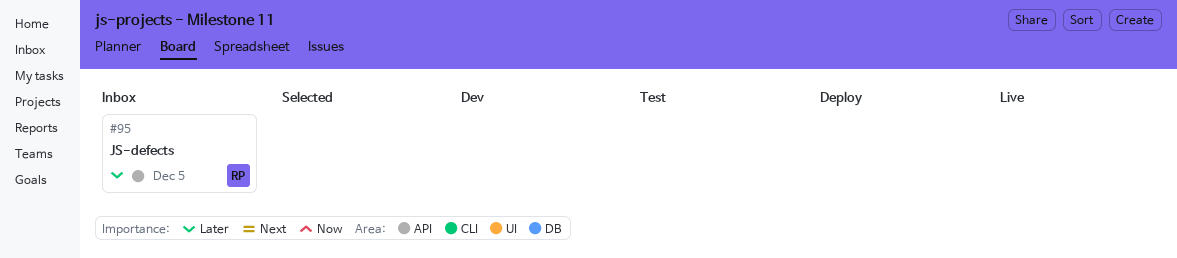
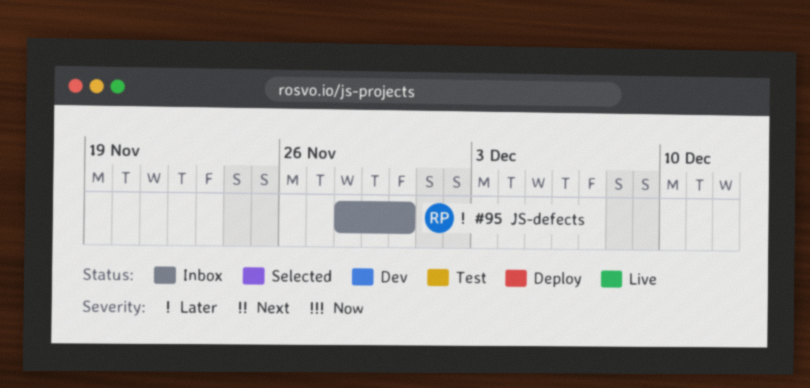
#95, due: Dec 5 -> Nov 30

